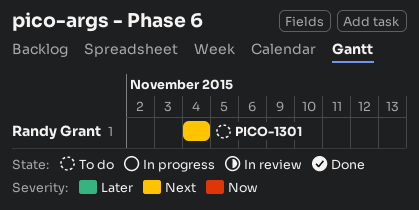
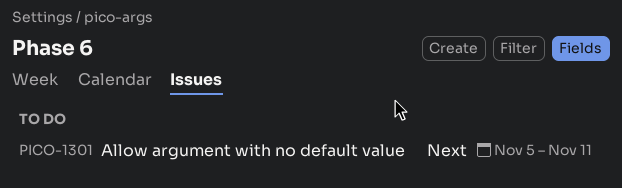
PICO-1301, start: Nov 4 -> Nov 5
PICO-1301, due: Nov 4 -> Nov 11

